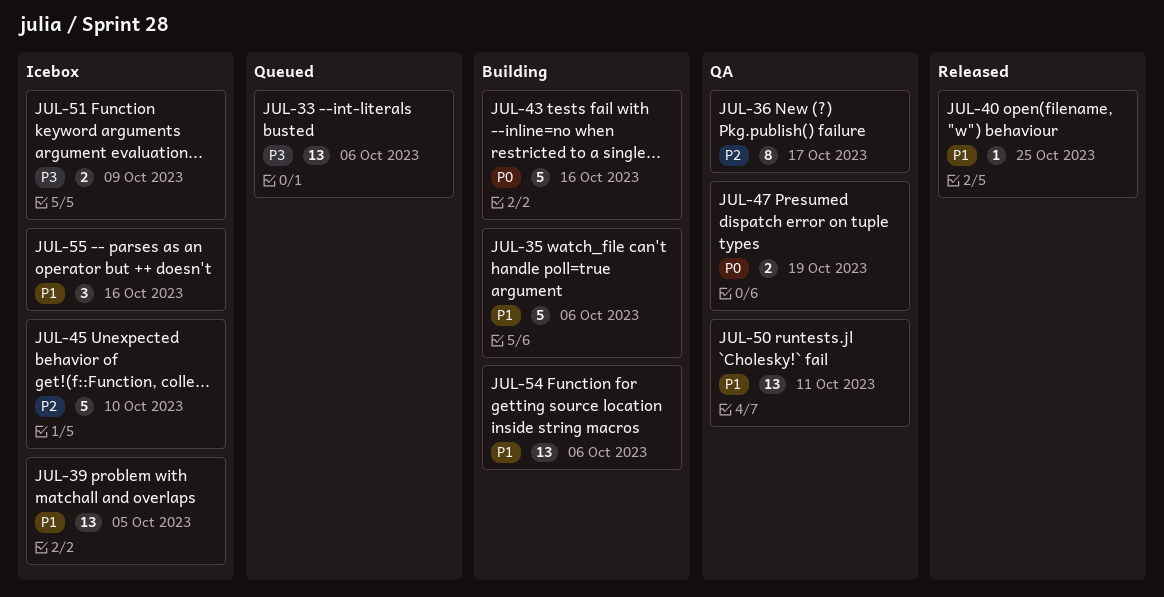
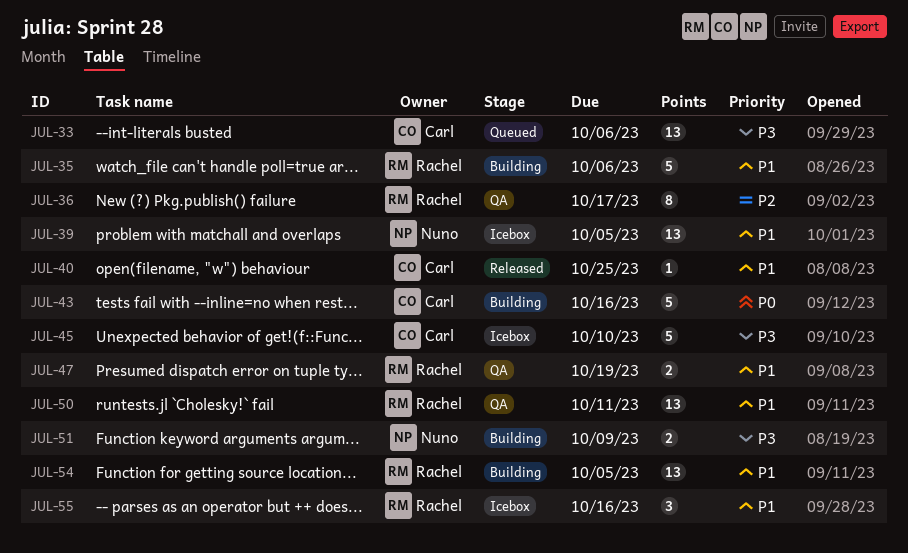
JUL-45, priority: P2 -> P3
JUL-47, priority: P0 -> P1
JUL-51, status: Icebox -> Building
JUL-54, due: Oct 6 -> Oct 5

